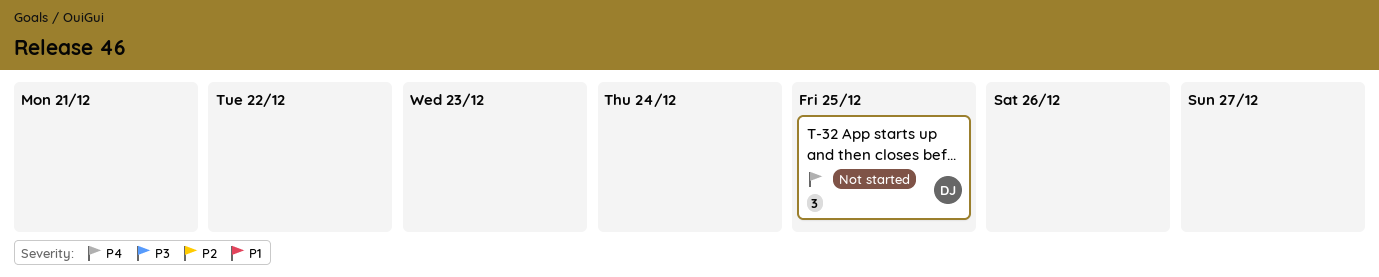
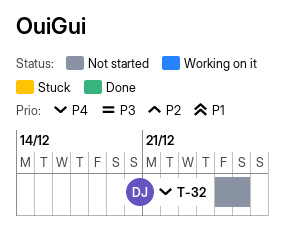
T-32, due: Dec 25 -> Dec 26

